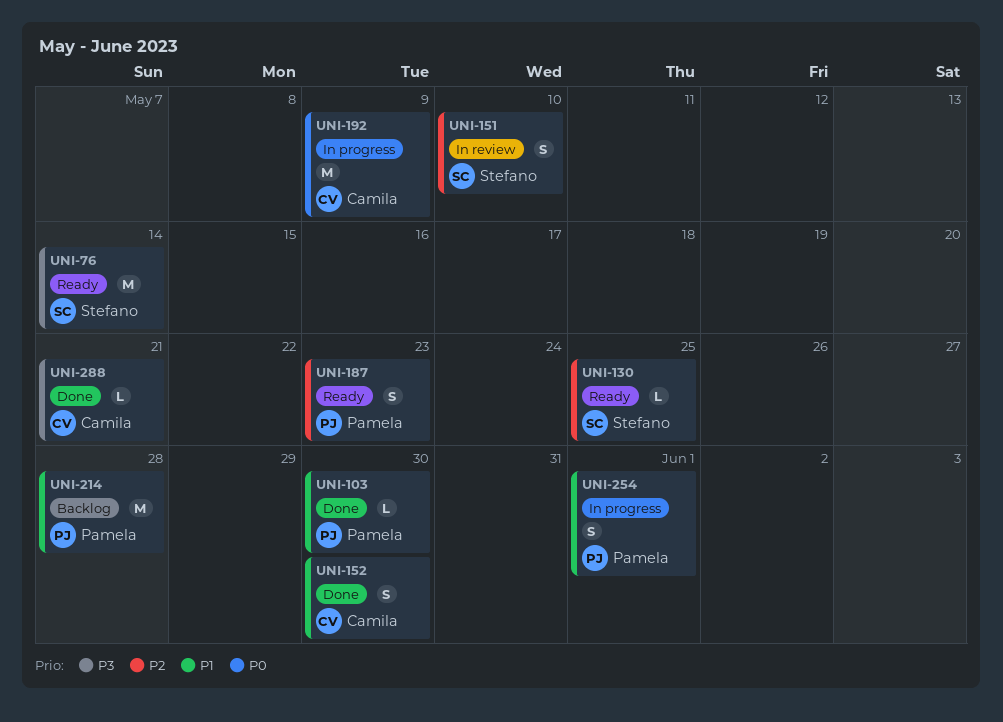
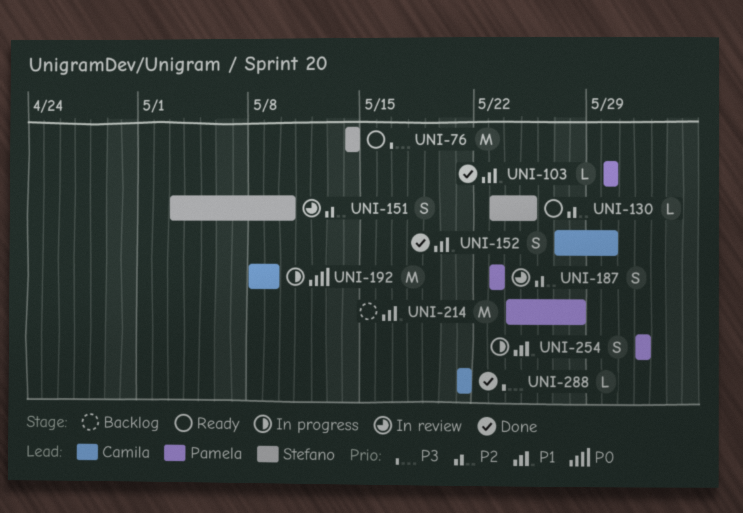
UNI-187, status: Ready -> In review

